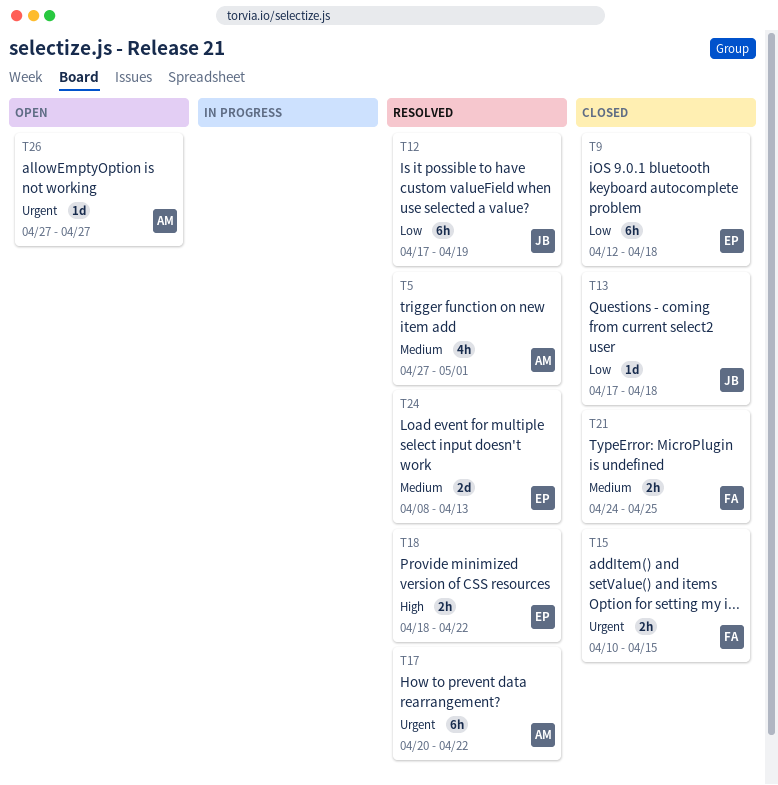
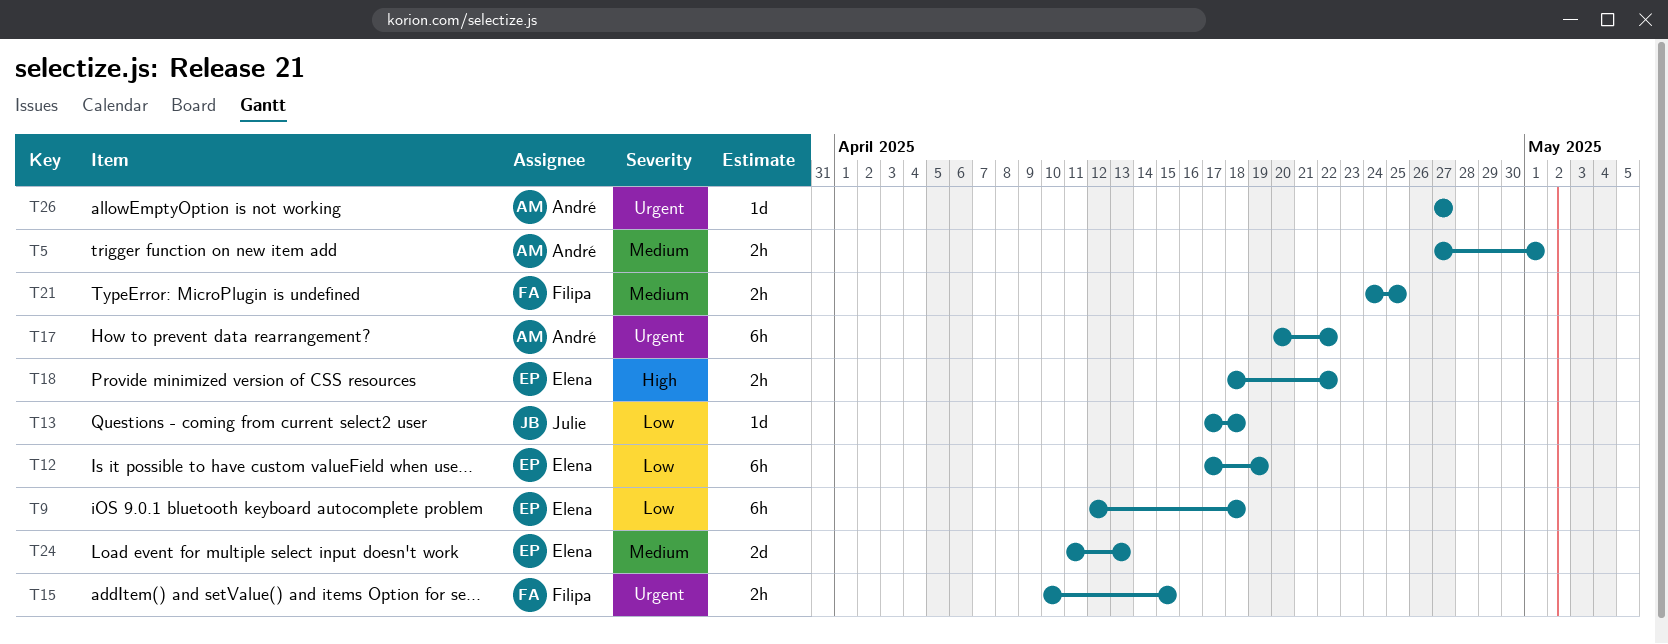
T5, estimate: 4h -> 2h
T12, owner: Julie -> Elena
T24, start: Apr 8 -> Apr 11

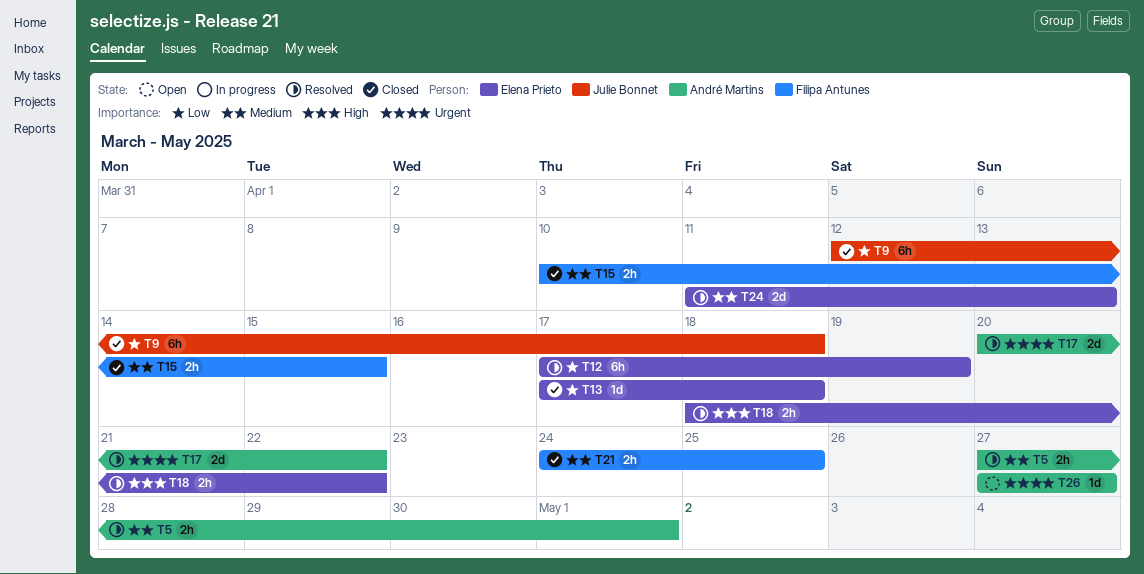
T9, owner: Elena Prieto -> Julie Bonnet
T13, owner: Julie Bonnet -> Elena Prieto
T15, priority: Urgent -> Medium
T17, estimate: 6h -> 2d

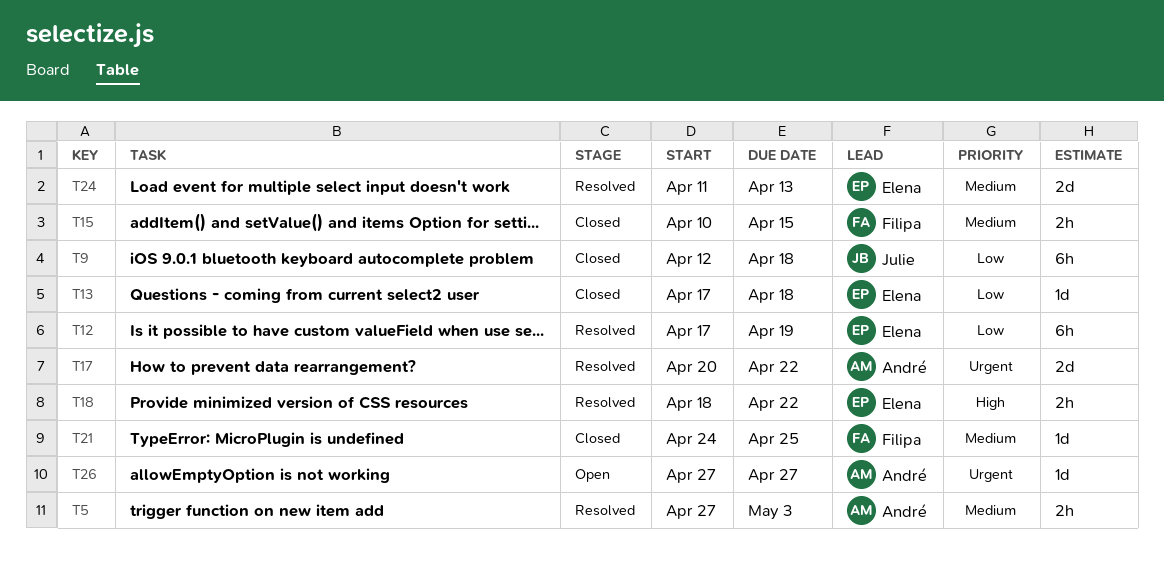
T5, due: May 1 -> May 3
T21, estimate: 2h -> 1d

